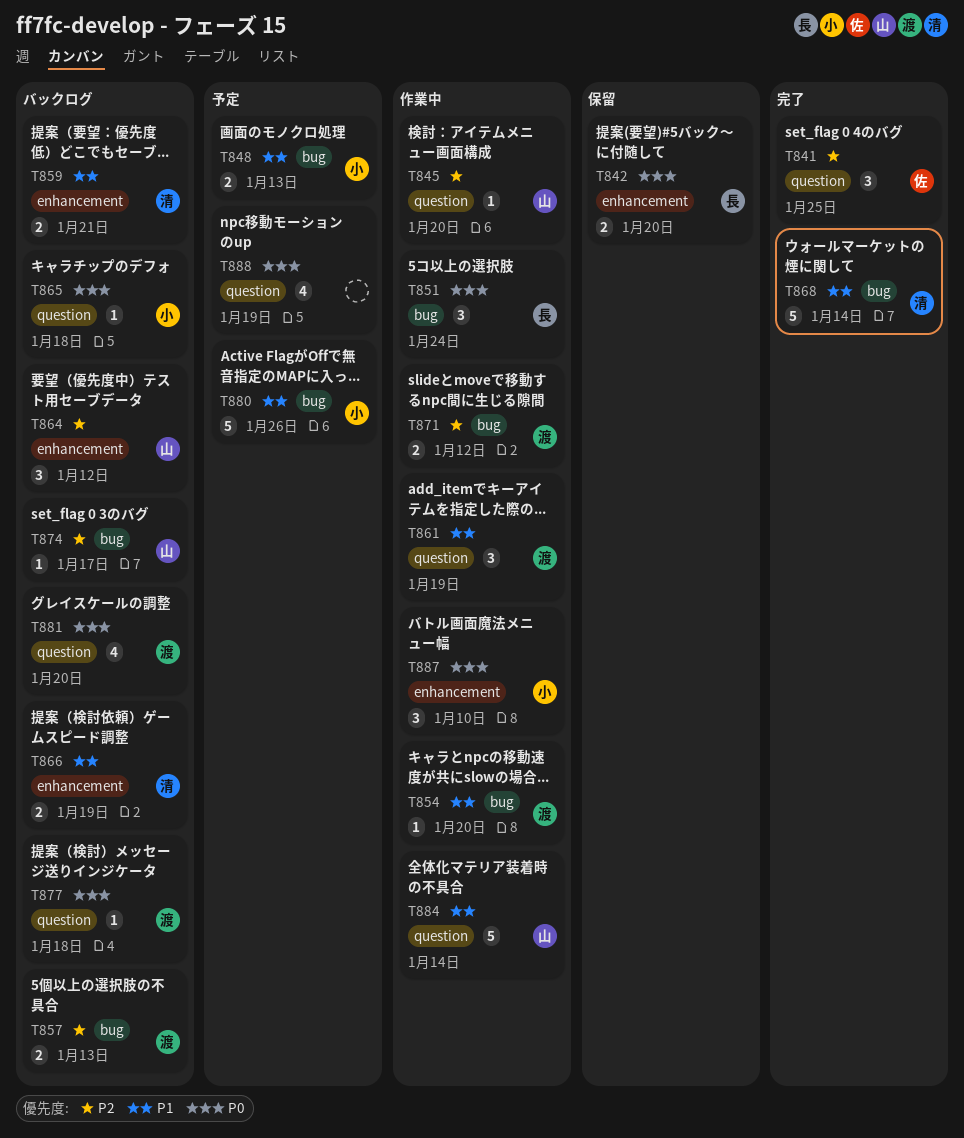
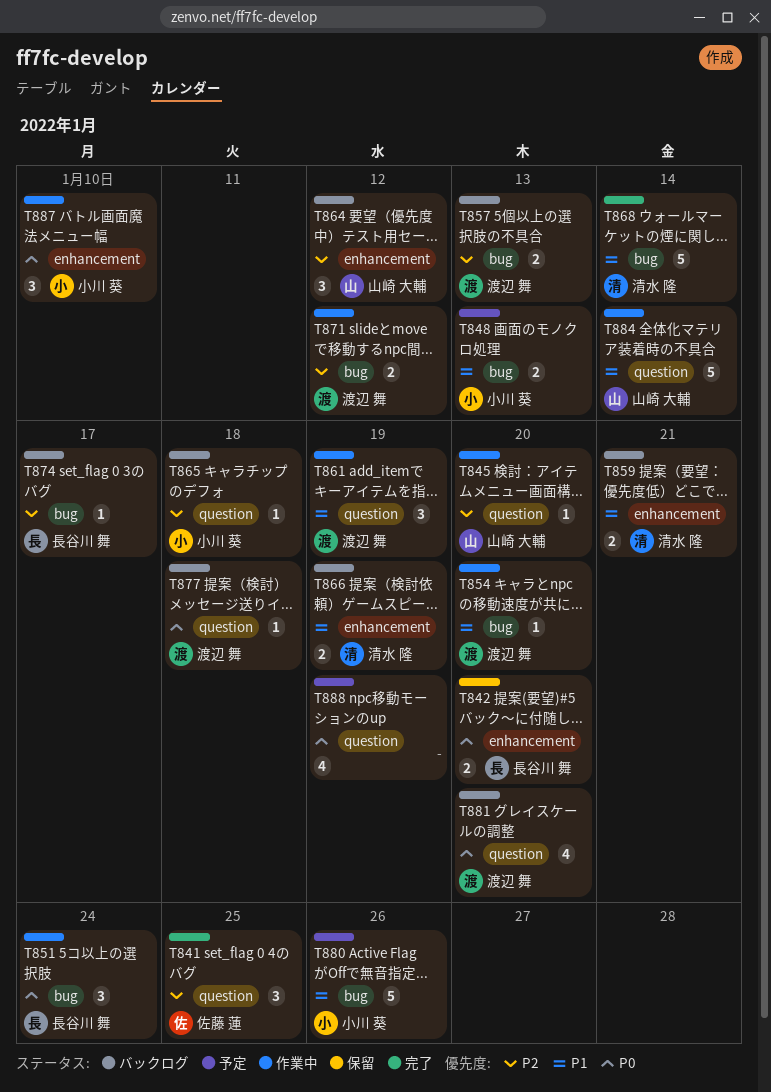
T865, priority: P0 -> P2
T874, owner: 山崎 大輔 -> 長谷川 舞

